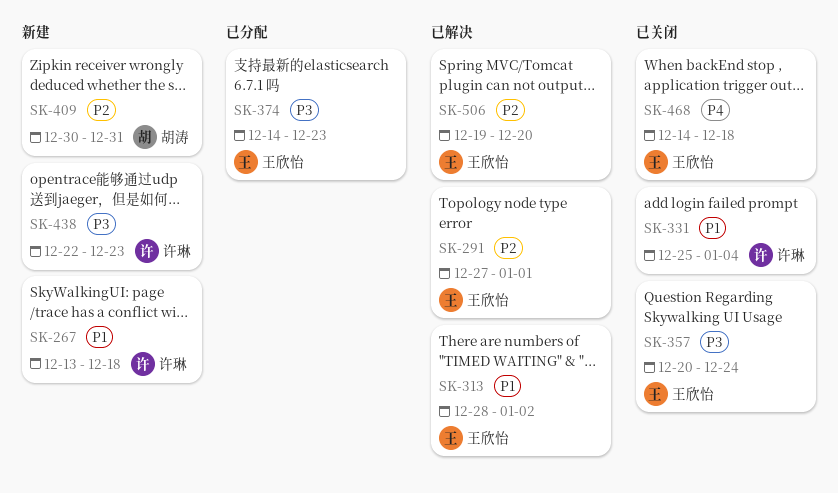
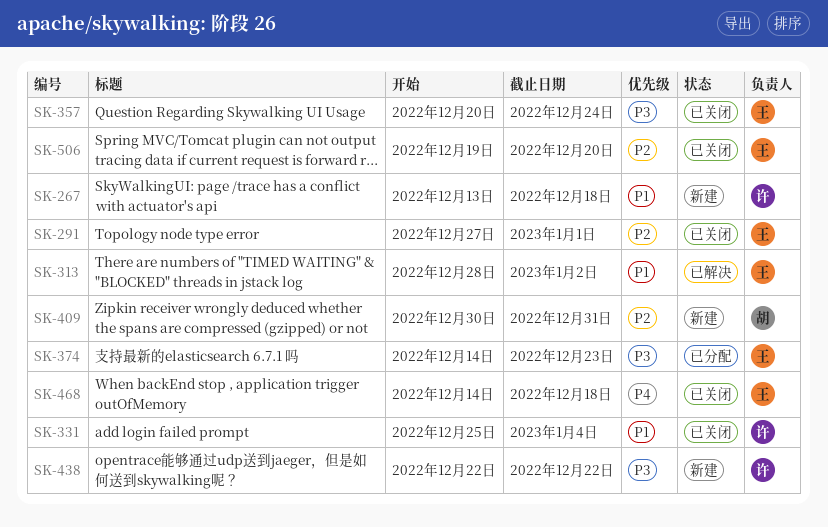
SK-291, status: 已解决 -> 已关闭
SK-438, due: Dec 23 -> Dec 22
SK-506, status: 已解决 -> 已关闭

